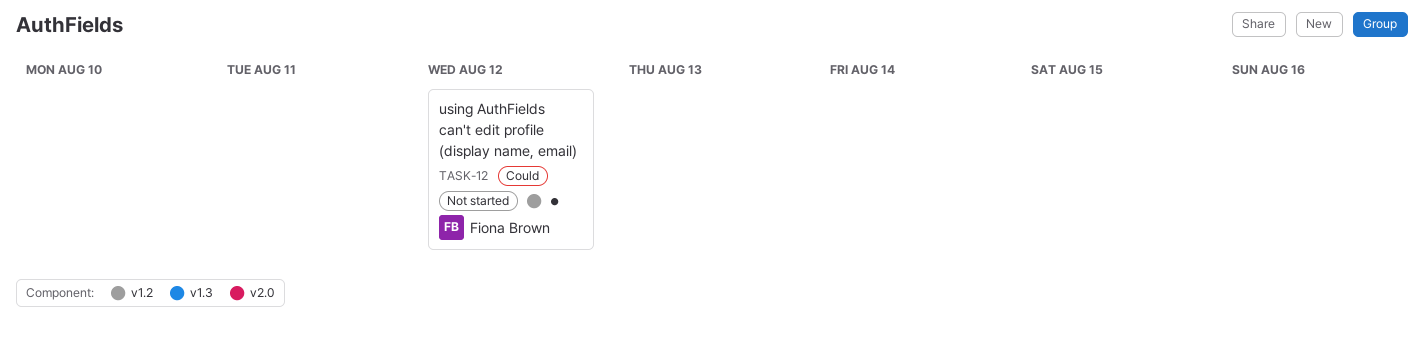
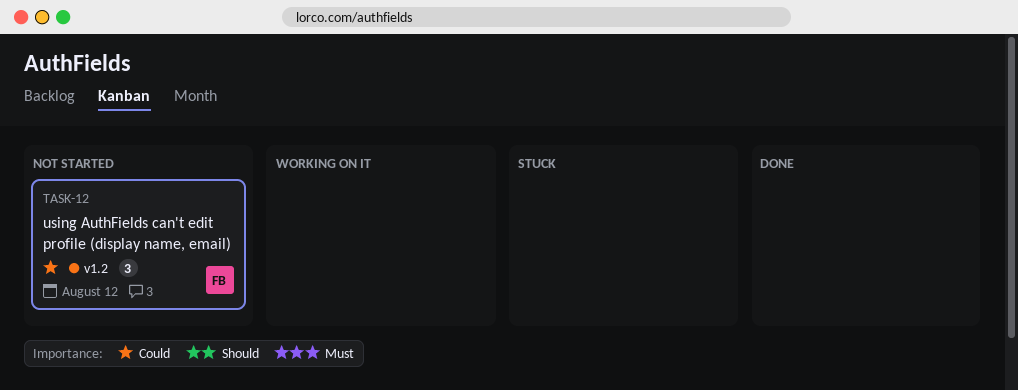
TASK-12, estimate: 1 -> 3

